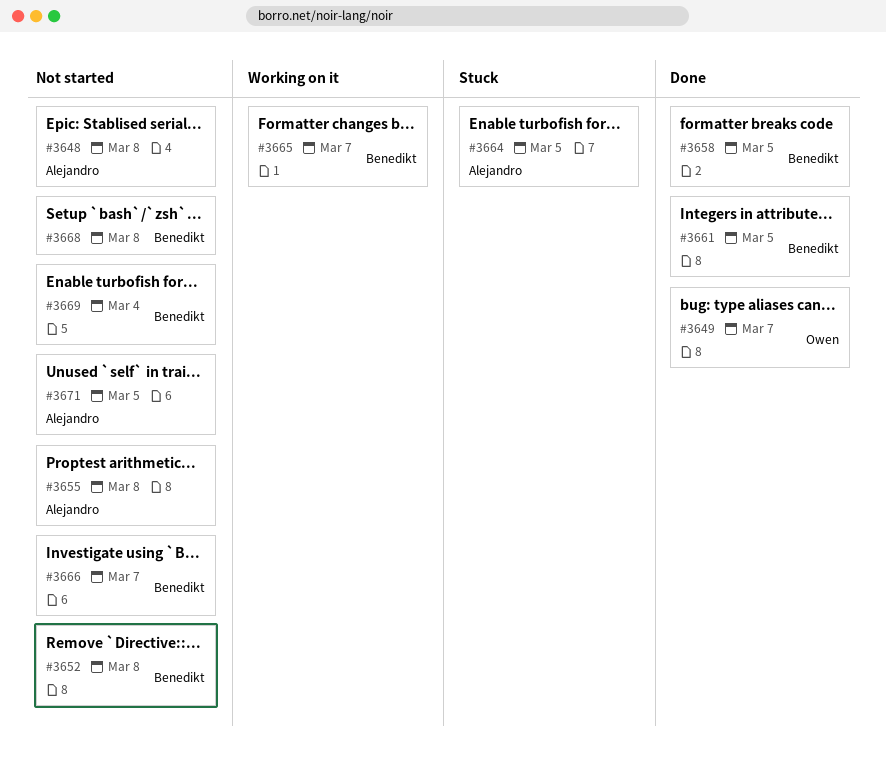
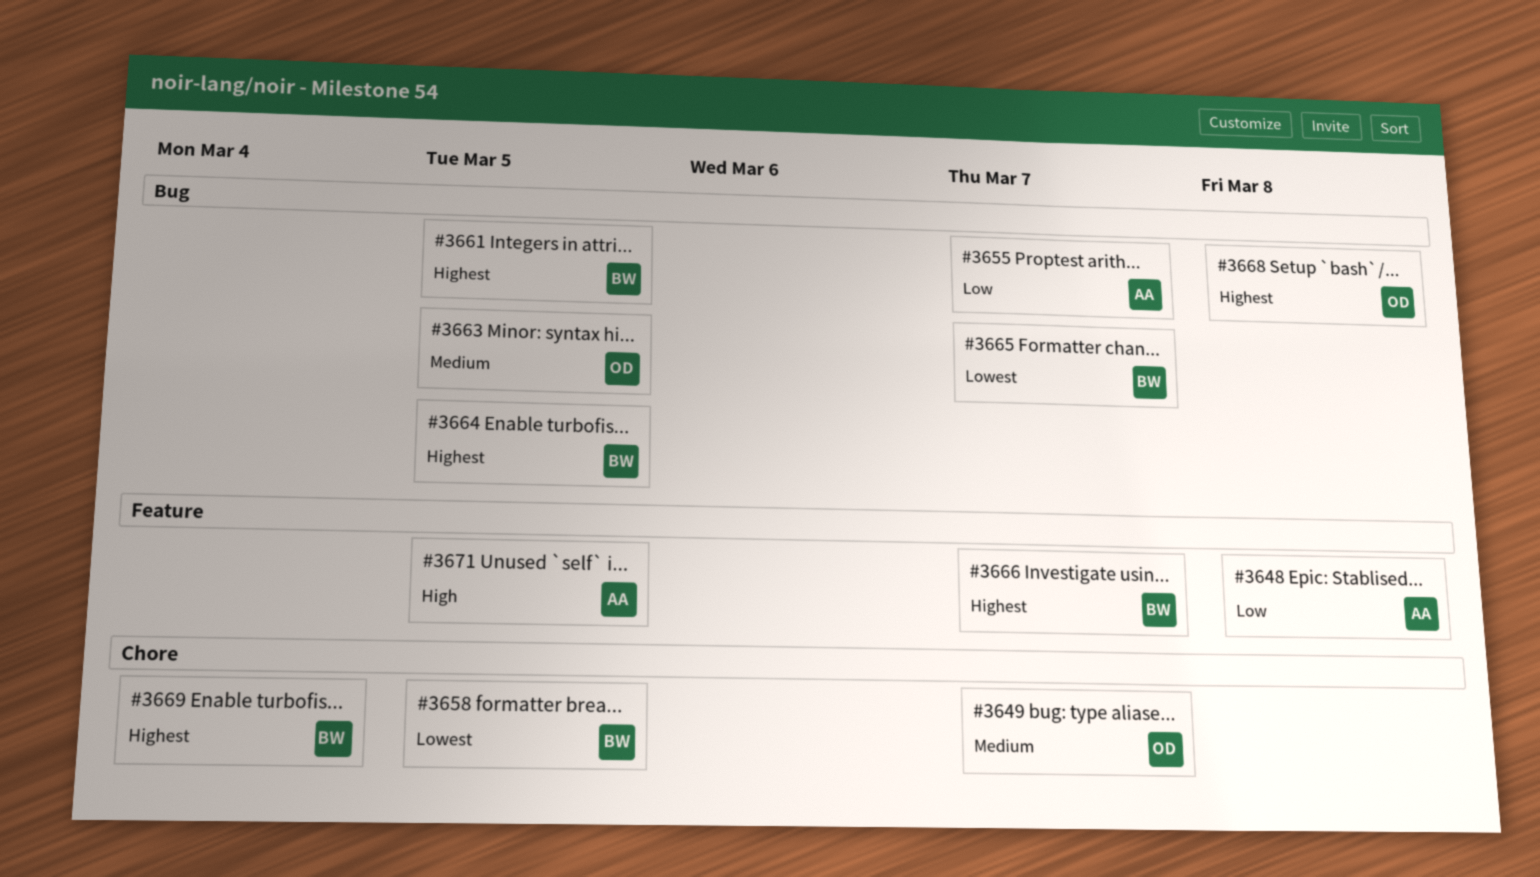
#3652: present -> none
#3655, due: Mar 8 -> Mar 7
#3663: none -> present
#3664, owner: Alejandro -> Benedikt
#3668, owner: Benedikt -> Owen

